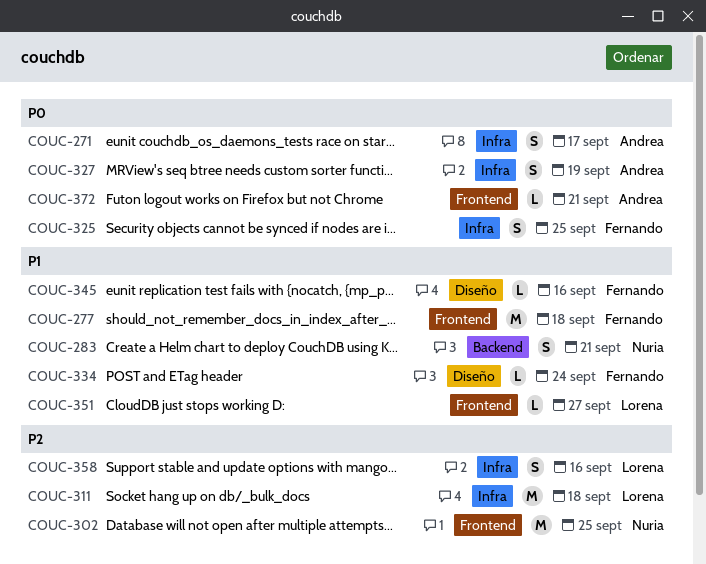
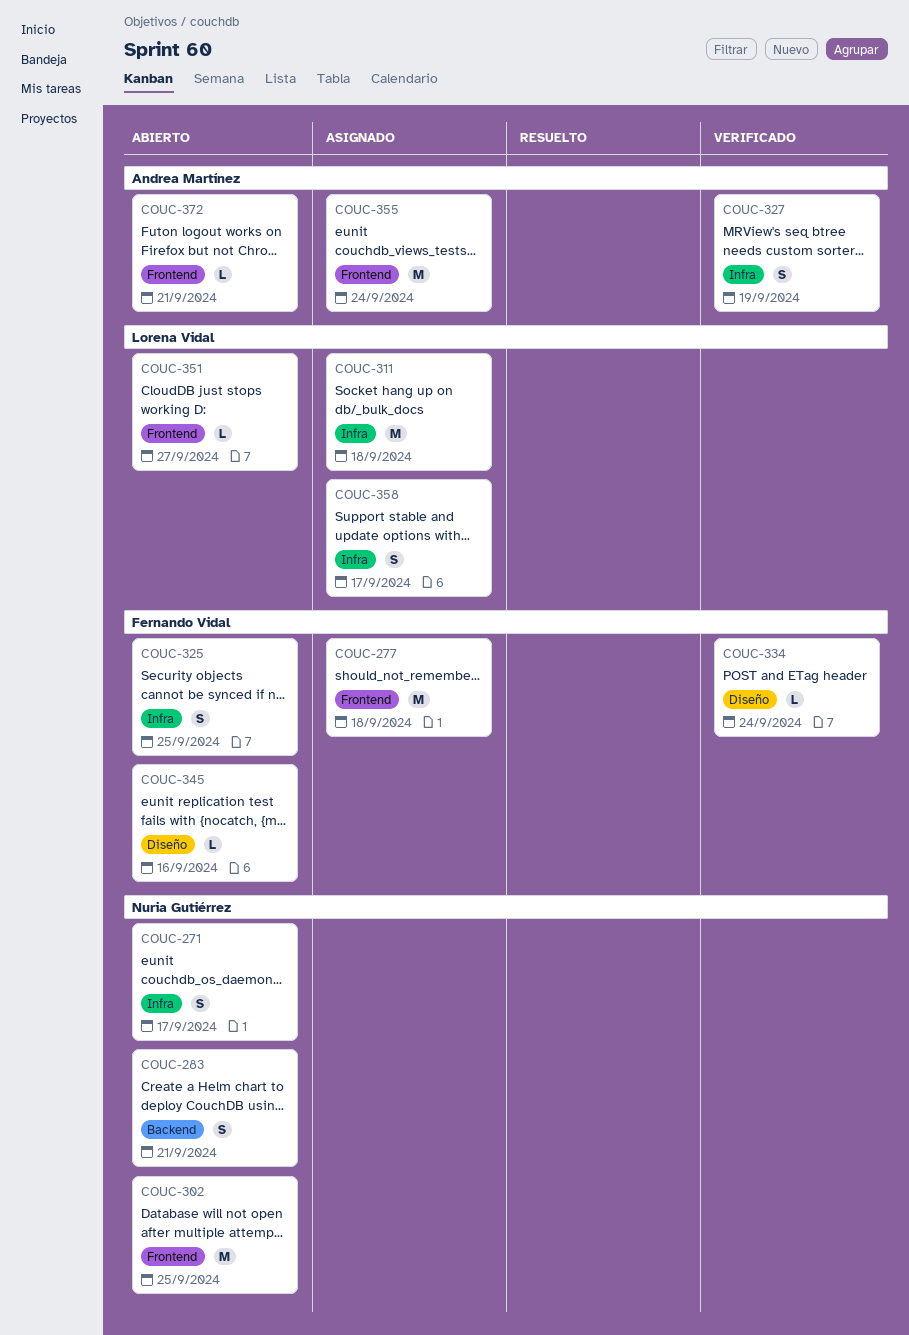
COUC-271, owner: Andrea Martínez -> Nuria Gutiérrez
COUC-355: none -> present
COUC-358, due: Sep 16 -> Sep 17

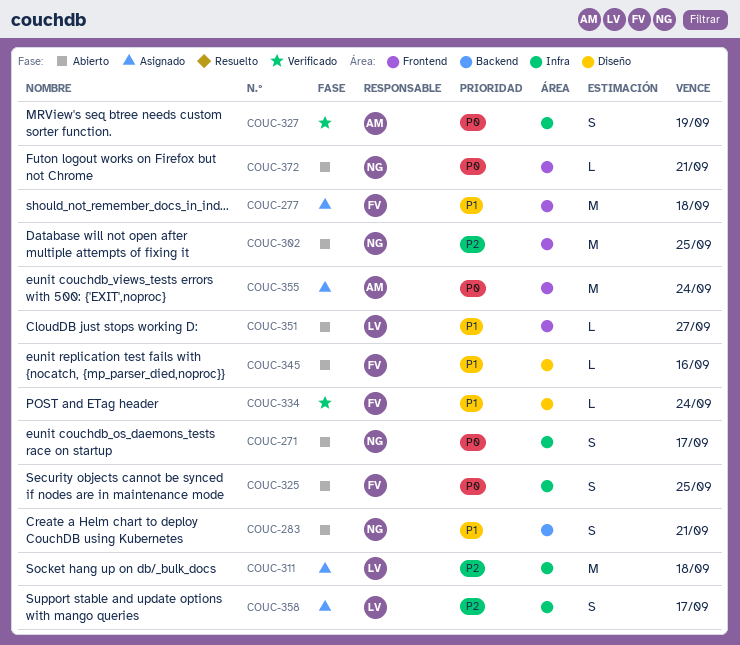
COUC-372, owner: Andrea Martínez -> Nuria Gutiérrez

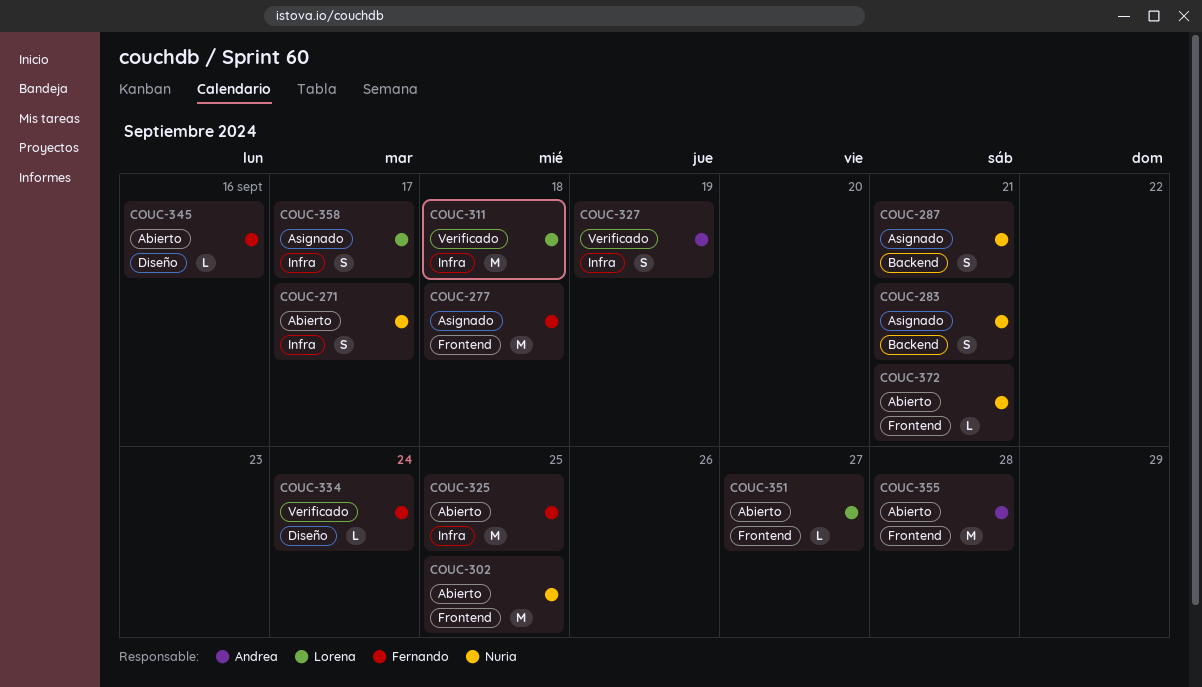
COUC-283, status: Abierto -> Asignado
COUC-287: none -> present
COUC-311, status: Asignado -> Verificado
COUC-325, estimate: S -> M
COUC-355, status: Asignado -> Abierto
COUC-355, due: Sep 24 -> Sep 28

